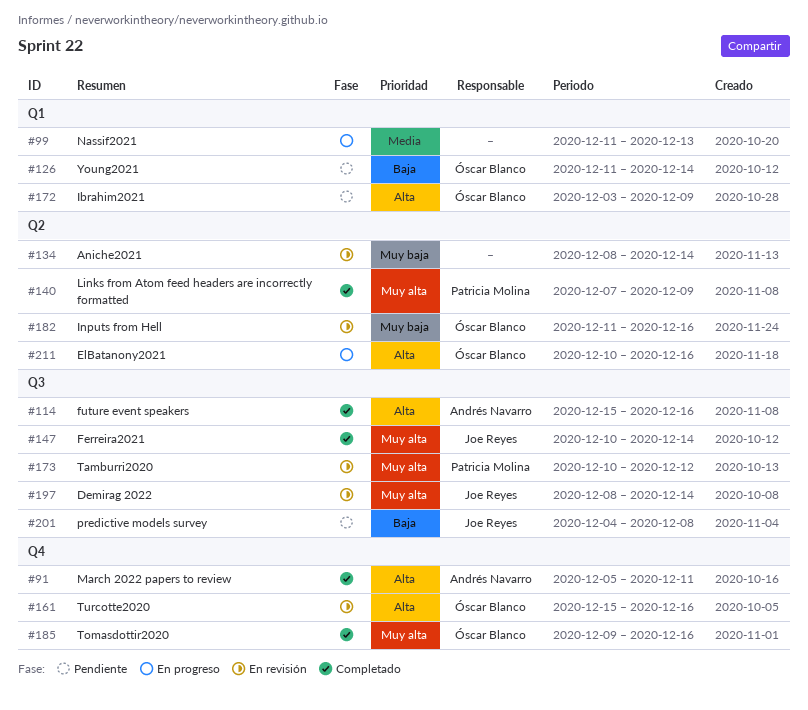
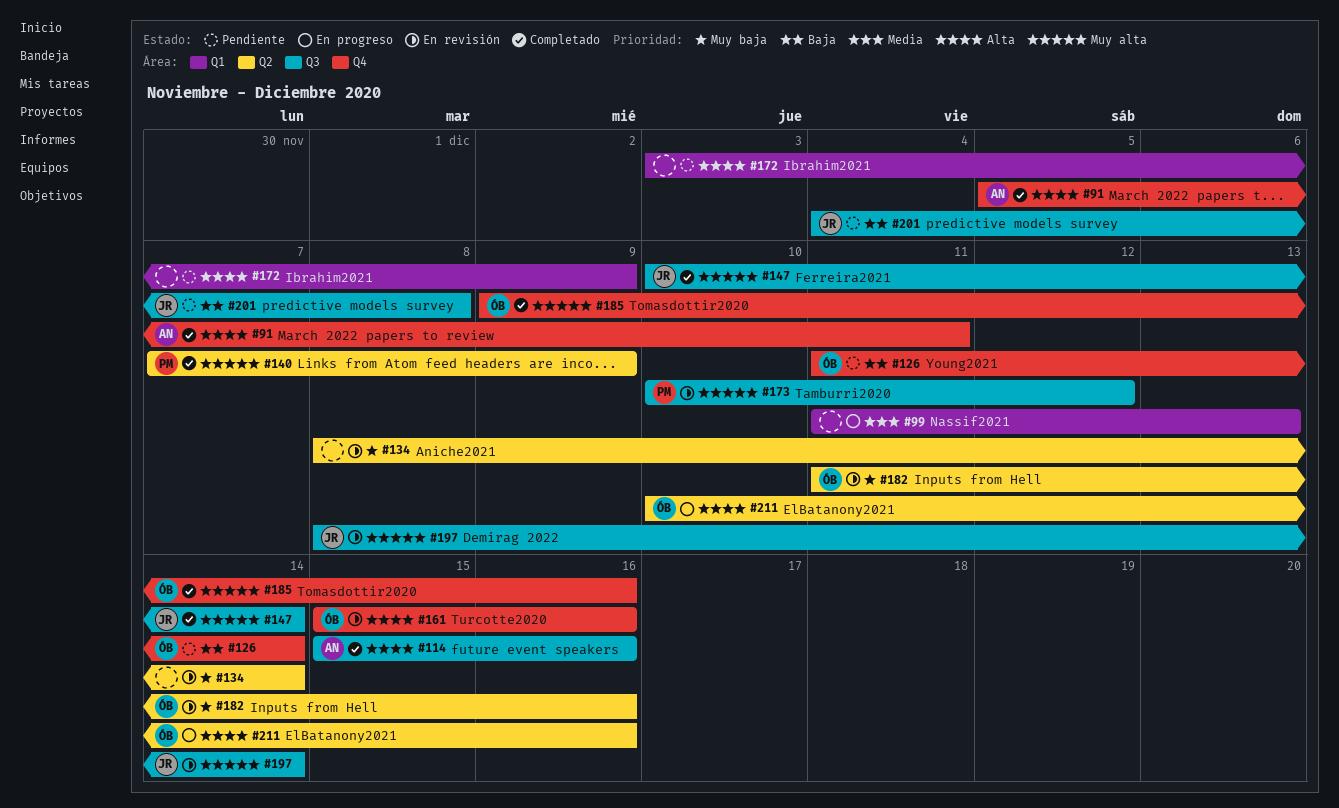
#126, label: Q1 -> Q4
#172, owner: Óscar Blanco -> none

